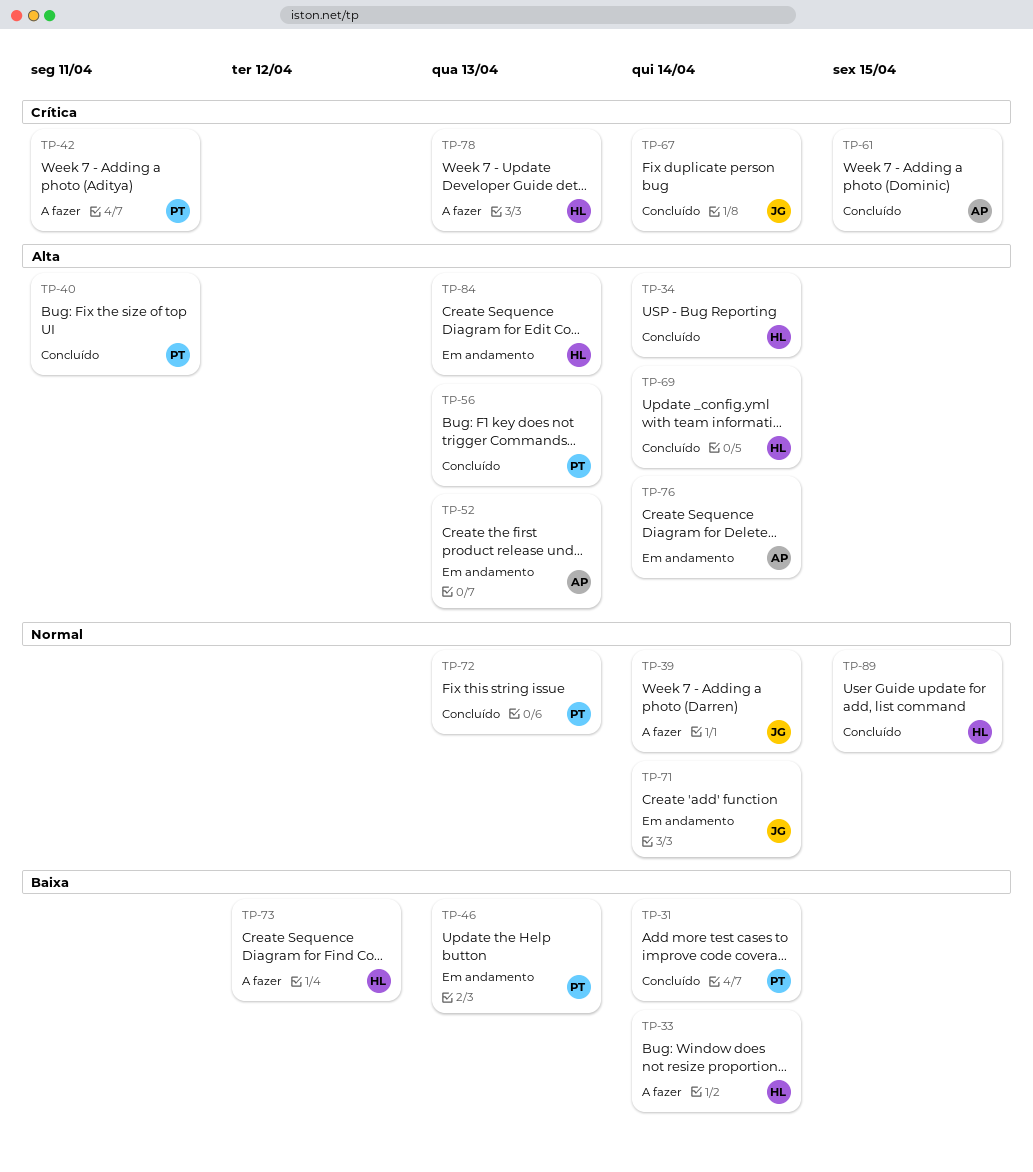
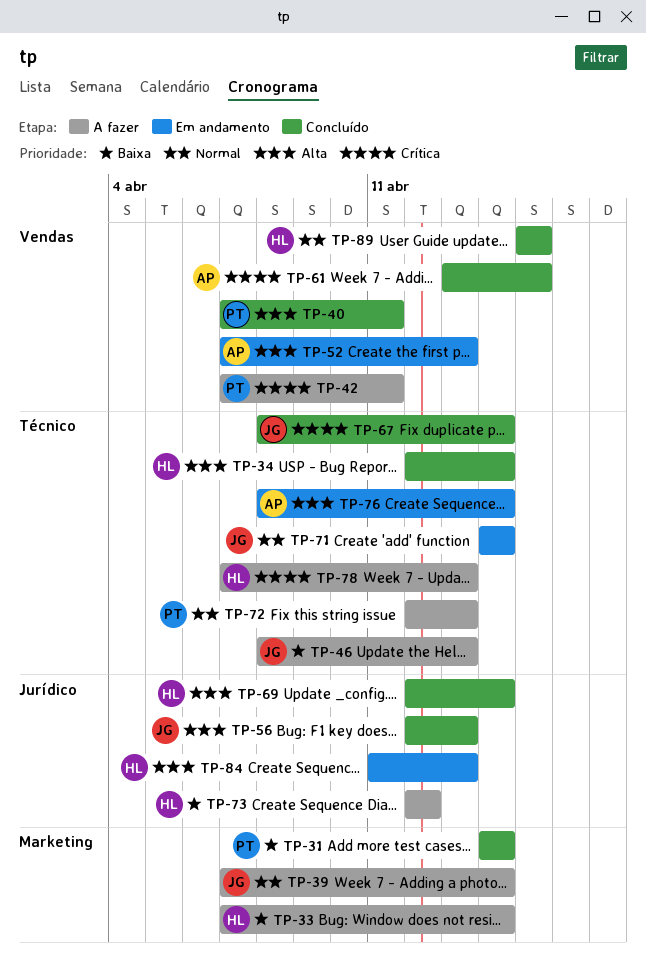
TP-46, status: Em andamento -> A fazer
TP-46, owner: PT -> JG
TP-56, owner: PT -> JG
TP-72, status: Concluído -> A fazer

